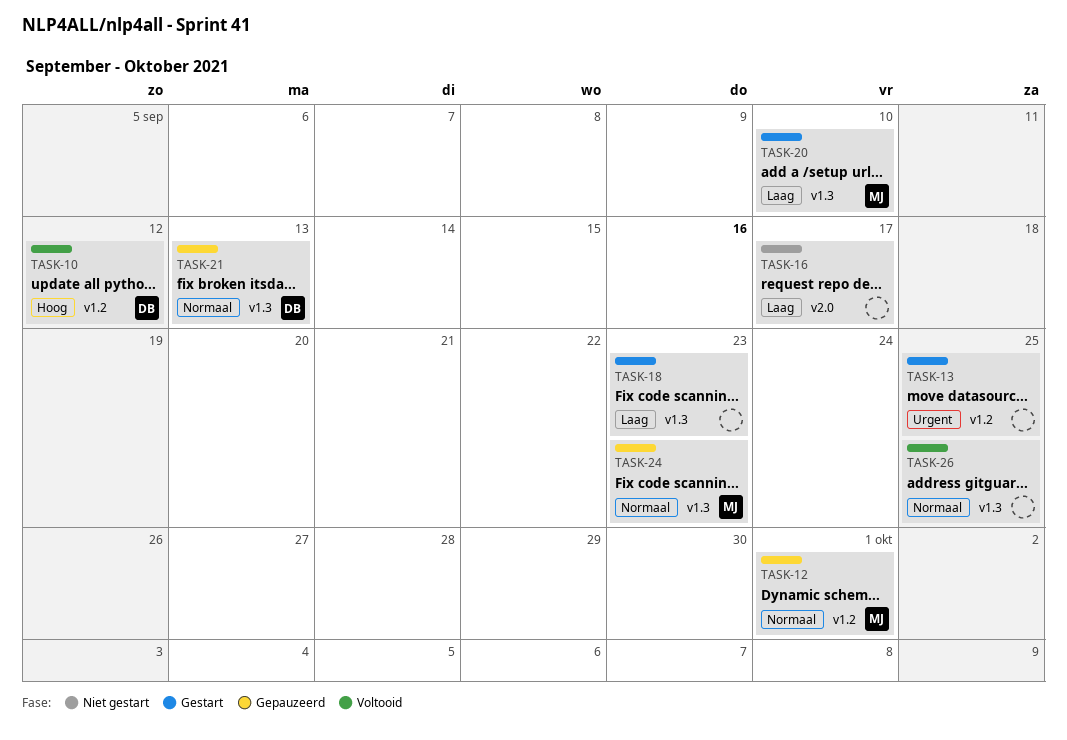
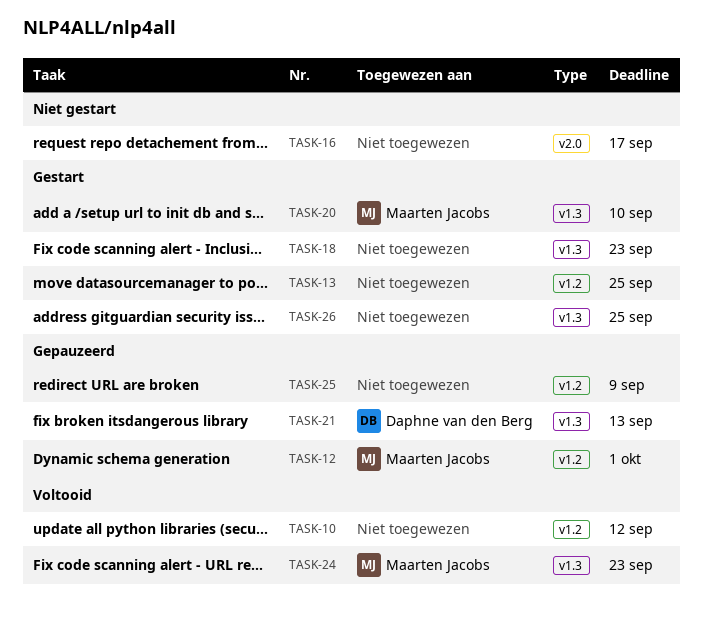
TASK-10, owner: Daphne van den Berg -> none
TASK-24, status: Gepauzeerd -> Voltooid
TASK-25: none -> present
TASK-26, status: Voltooid -> Gestart

